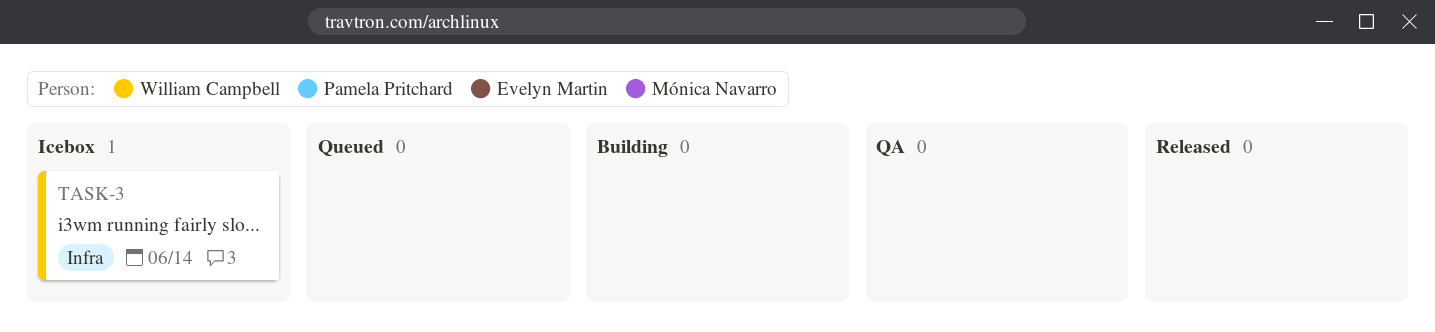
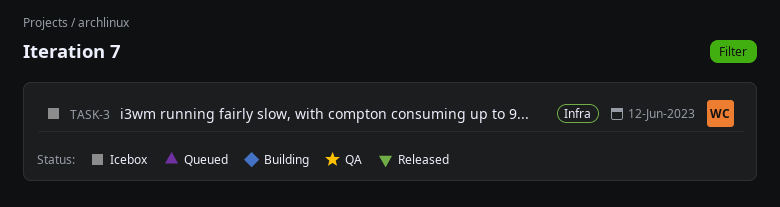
TASK-3, due: Jun 14 -> Jun 12

